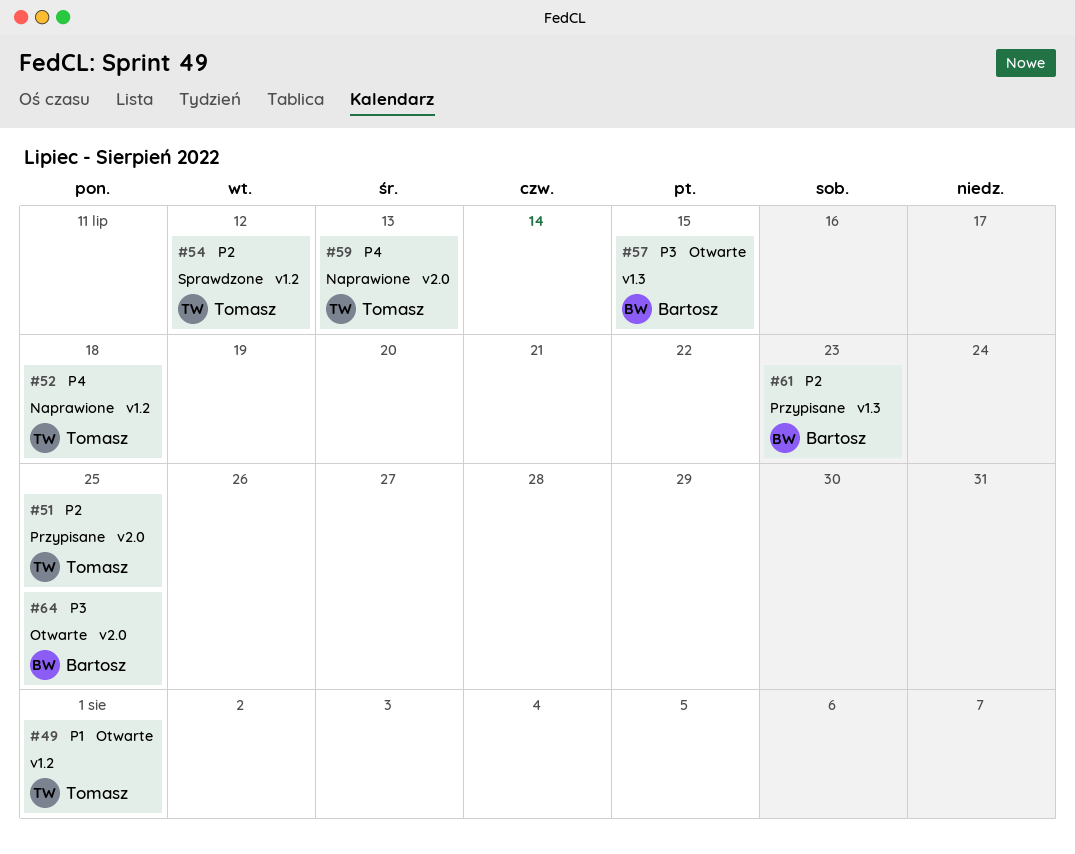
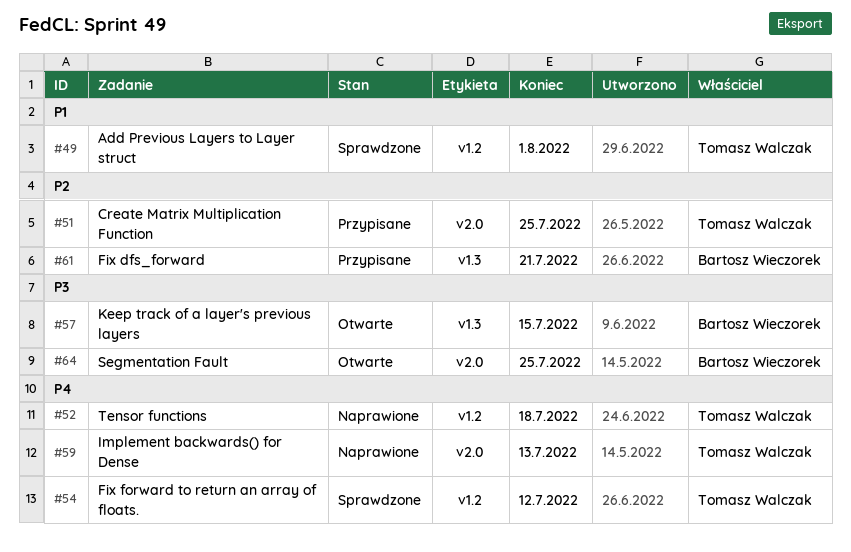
#49, status: Otwarte -> Sprawdzone
#54, priority: P2 -> P4
#61, due: Jul 23 -> Jul 21

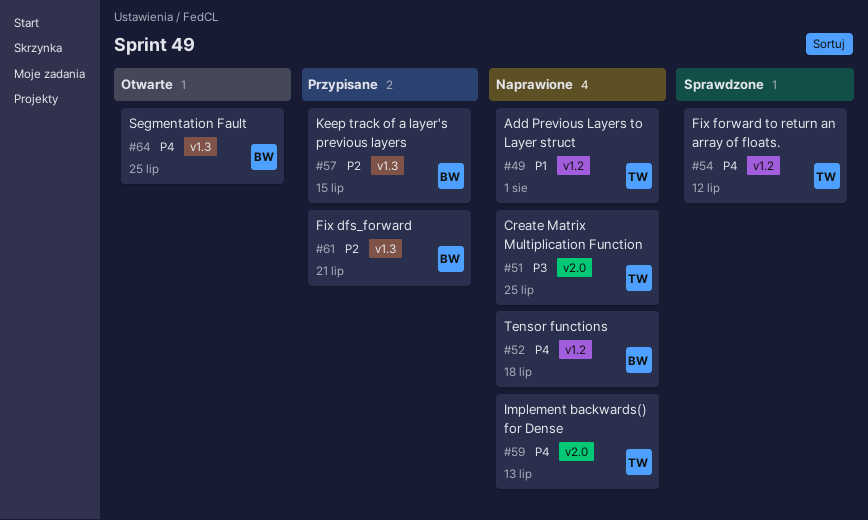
#49, status: Sprawdzone -> Naprawione
#51, status: Przypisane -> Naprawione
#51, priority: P2 -> P3
#52, owner: Tomasz Walczak -> Bartosz Wieczorek
#57, status: Otwarte -> Przypisane
#57, priority: P3 -> P2
#64, priority: P3 -> P4
#64, label: v2.0 -> v1.3

